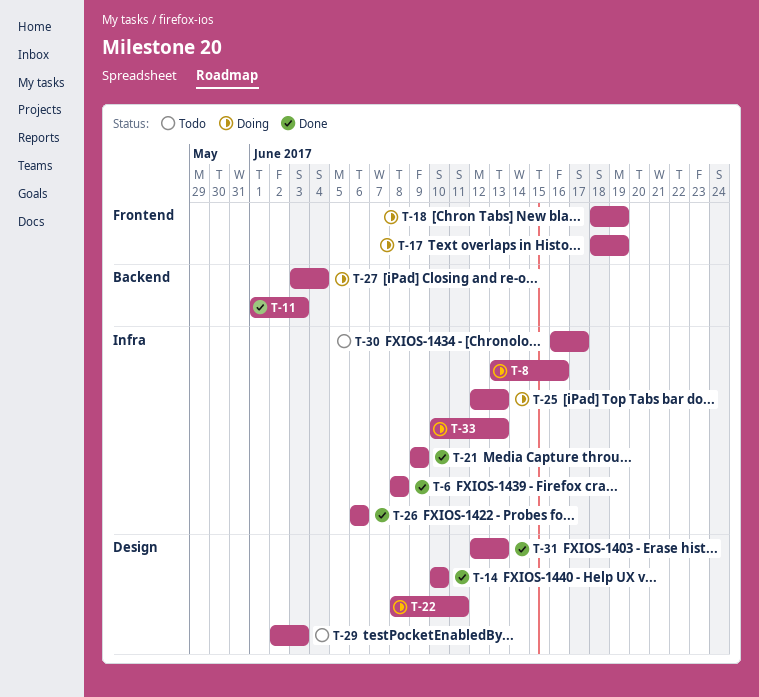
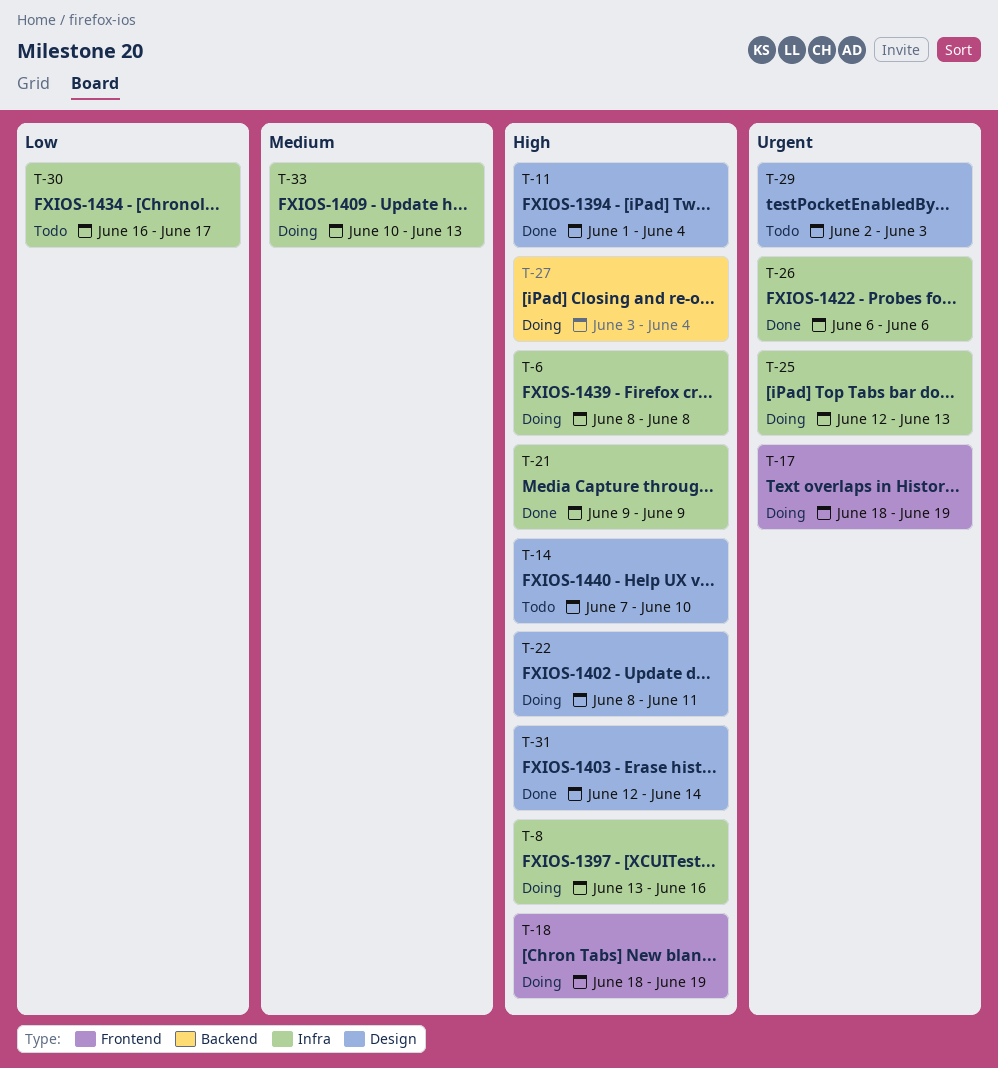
T-6, status: Done -> Doing
T-11, label: Backend -> Design
T-11, due: Jun 3 -> Jun 4
T-14, status: Done -> Todo
T-14, start: Jun 10 -> Jun 7
T-31, due: Jun 13 -> Jun 14

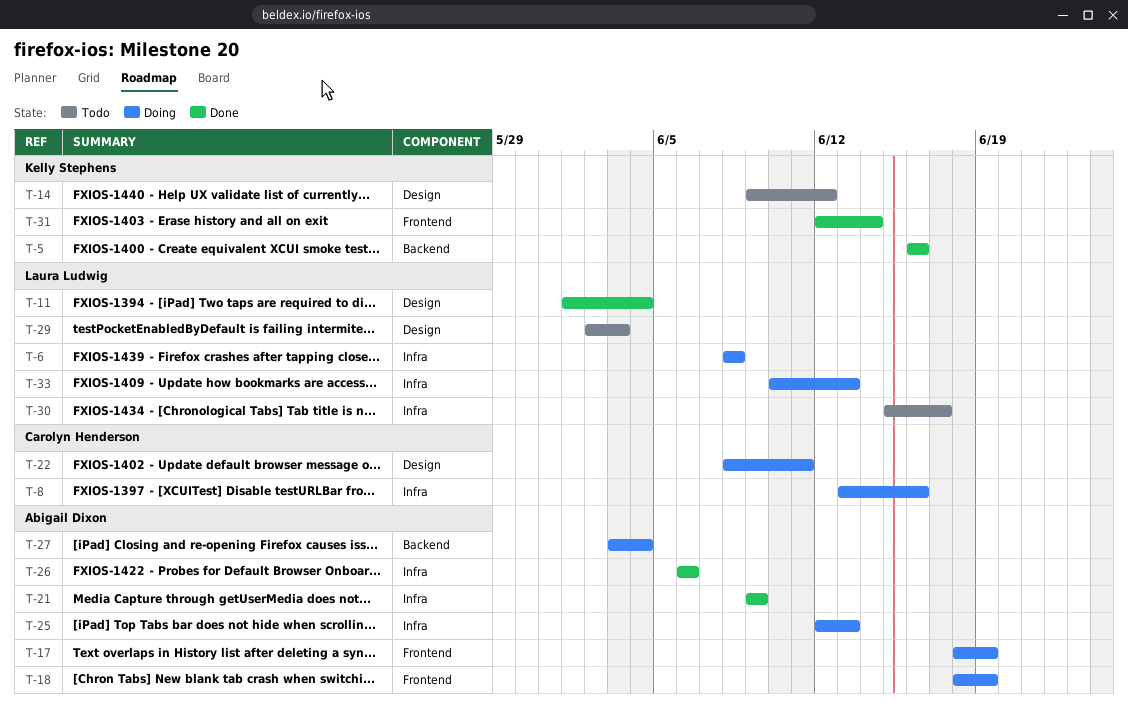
T-5: none -> present
T-14, start: Jun 7 -> Jun 9
T-14, due: Jun 10 -> Jun 12
T-30, start: Jun 16 -> Jun 15
T-31, label: Design -> Frontend

